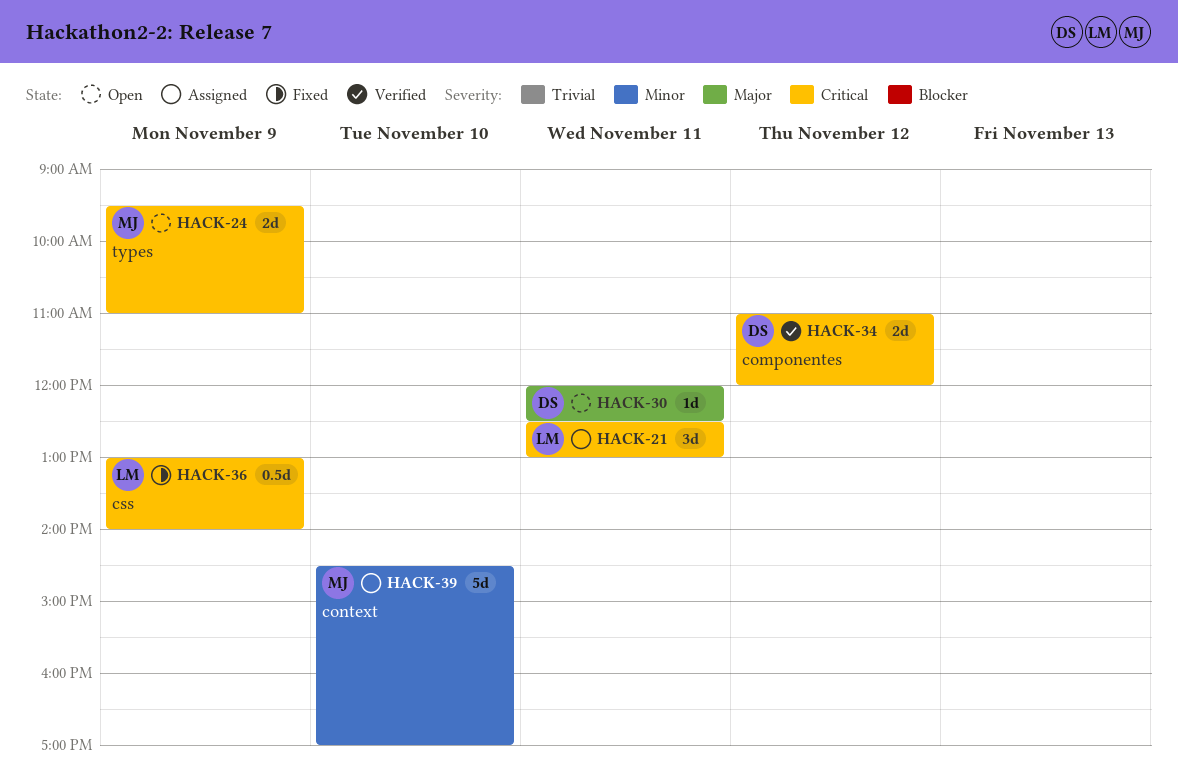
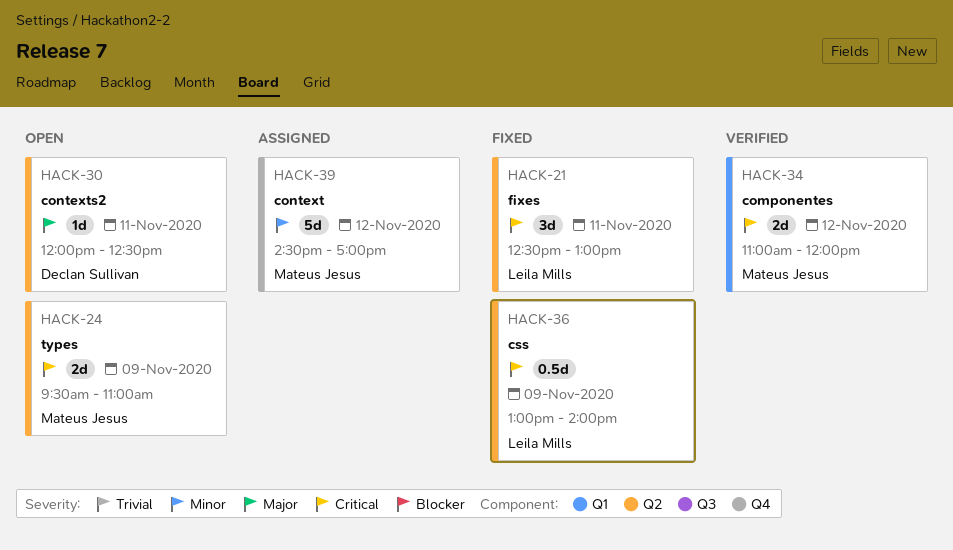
HACK-21, status: Assigned -> Fixed
HACK-34, owner: Declan Sullivan -> Mateus Jesus
HACK-39, day: Nov 10 -> Nov 12

